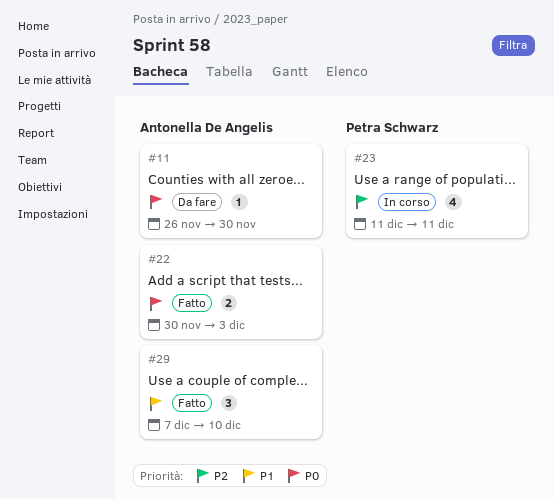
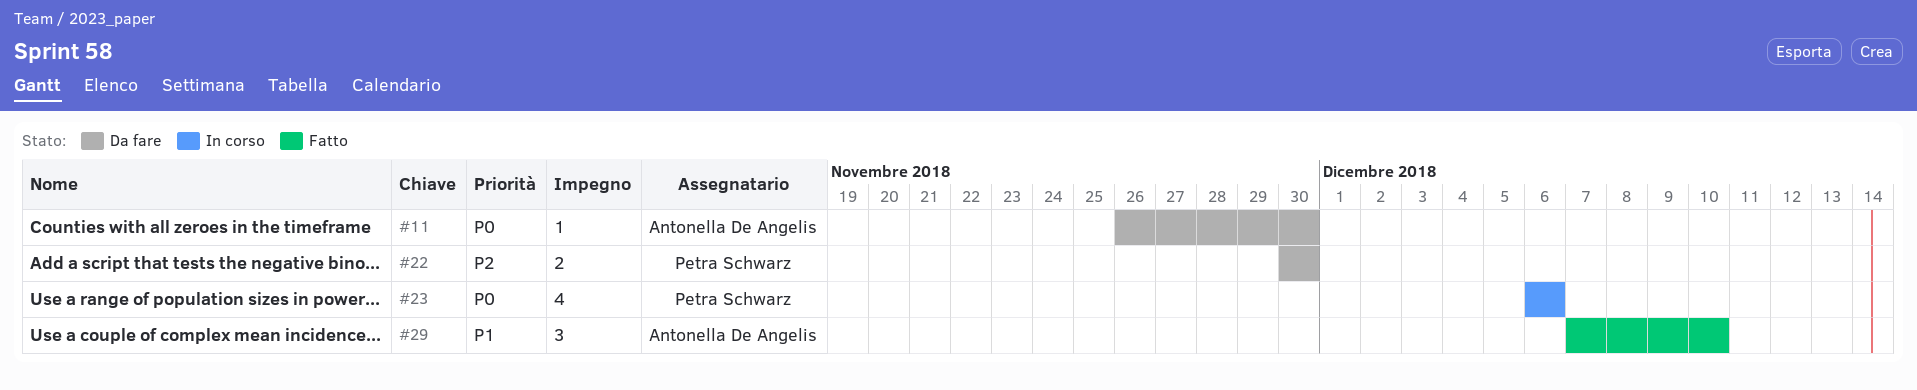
#22, status: Fatto -> Da fare
#22, owner: Antonella De Angelis -> Petra Schwarz
#22, priority: P0 -> P2
#22, due: Dec 3 -> Nov 30
#23, priority: P2 -> P0
#23, start: Dec 11 -> Dec 6
#23, due: Dec 11 -> Dec 6

